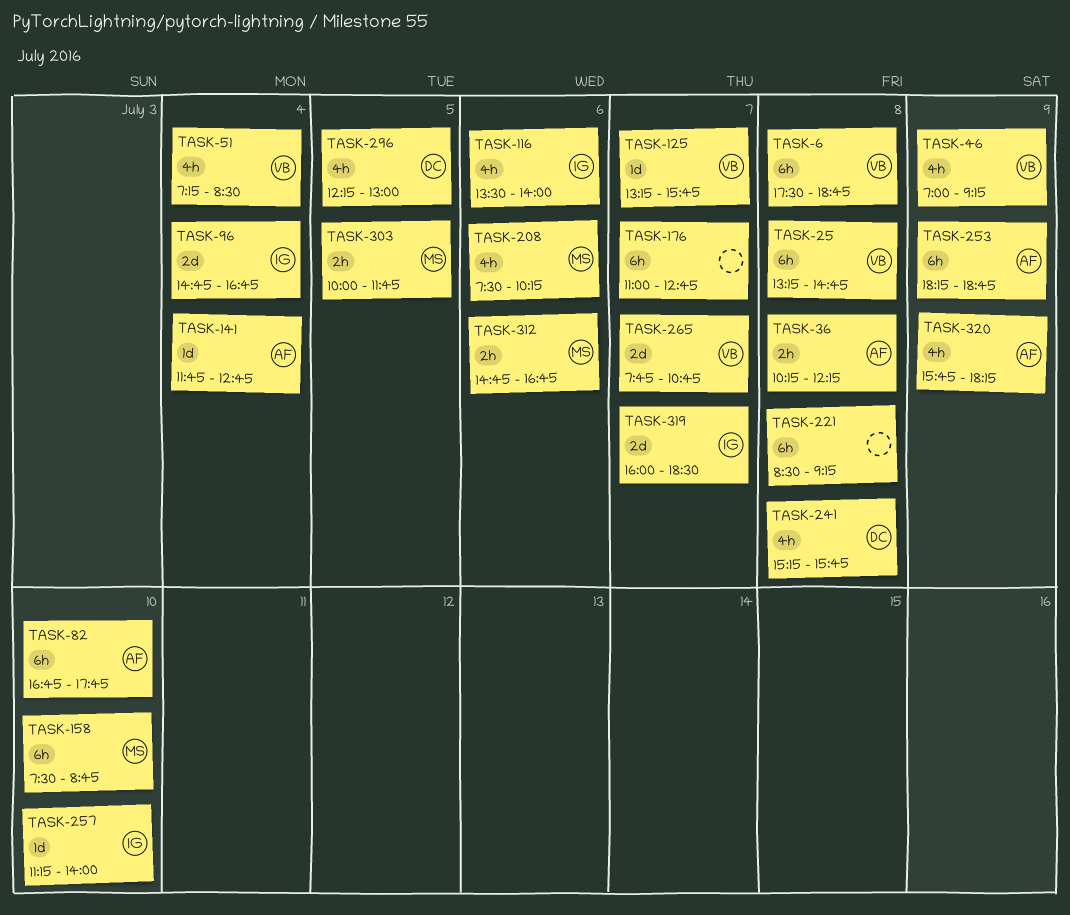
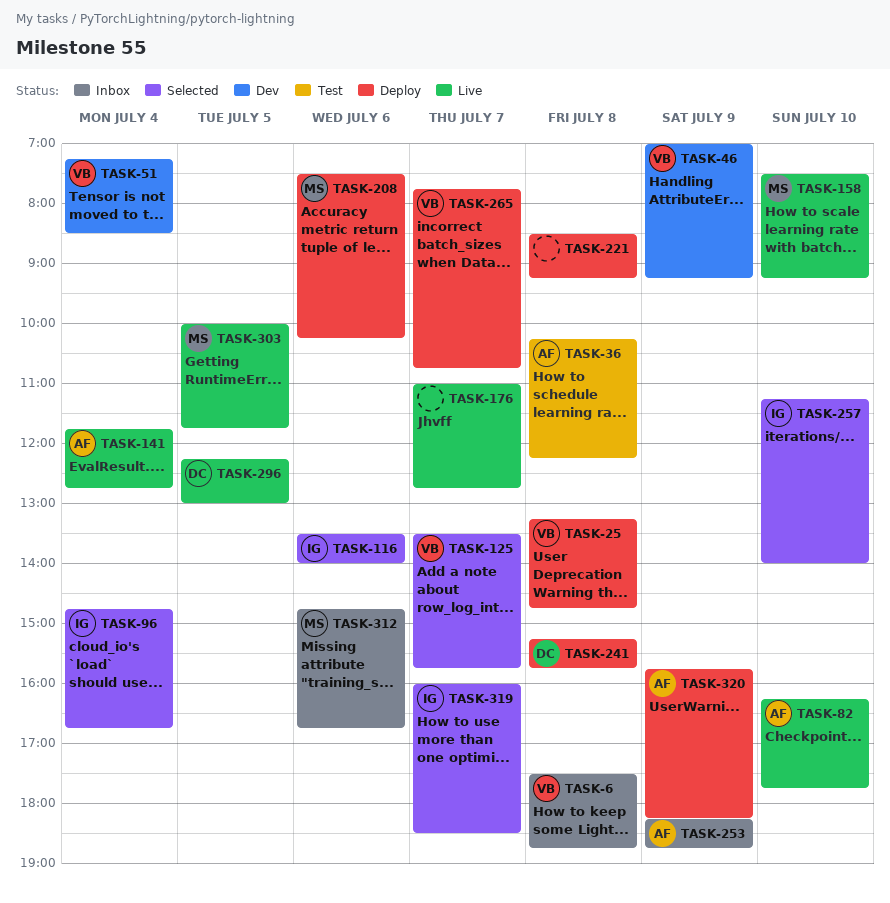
TASK-82, begins: 16:45 -> 16:15
TASK-125, begins: 13:15 -> 13:30
TASK-158, ends: 08:45 -> 09:15

